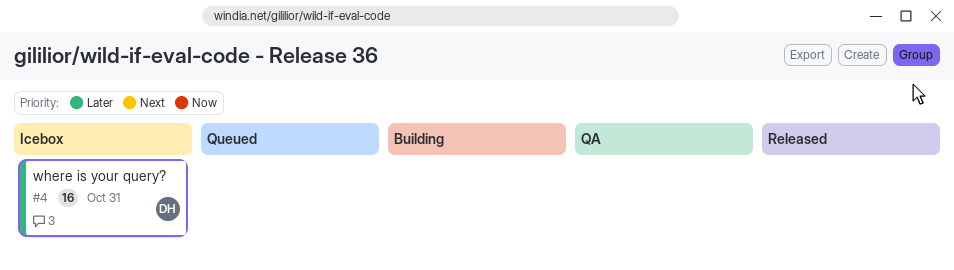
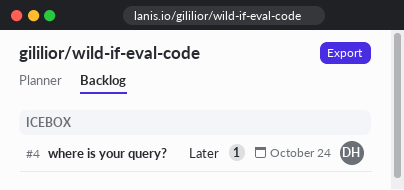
#4, estimate: 16 -> 1
#4, due: Oct 31 -> Oct 24

